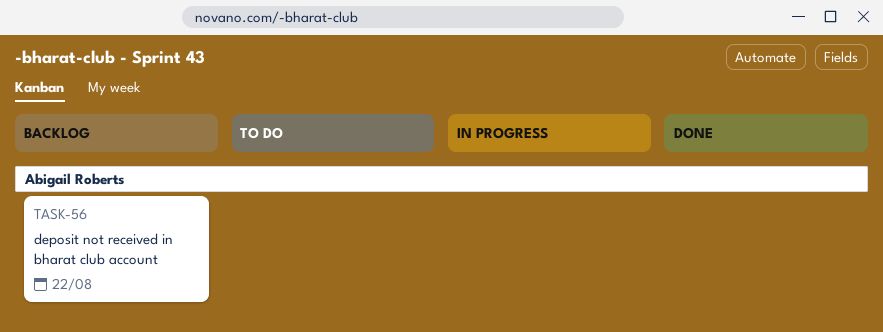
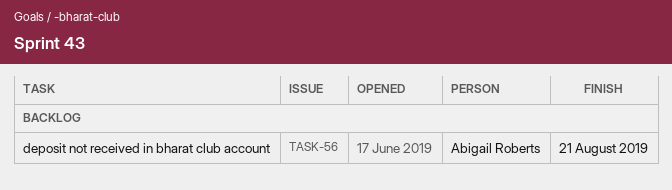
TASK-56, due: Aug 22 -> Aug 21

